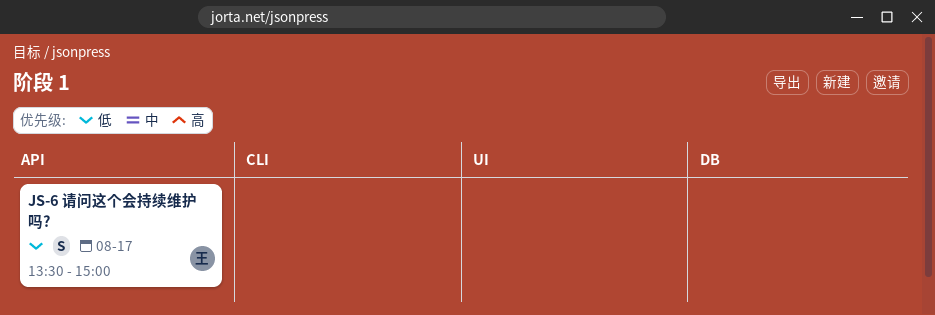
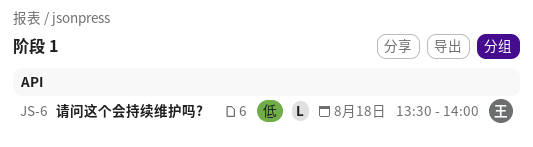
JS-6, estimate: S -> L
JS-6, day: Aug 17 -> Aug 18
JS-6, ends: 15:00 -> 14:00

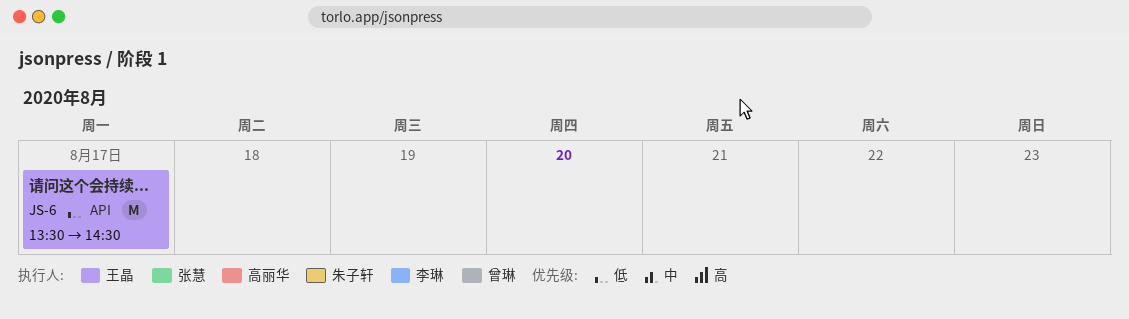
JS-6, estimate: L -> M
JS-6, day: Aug 18 -> Aug 17
JS-6, ends: 14:00 -> 14:30

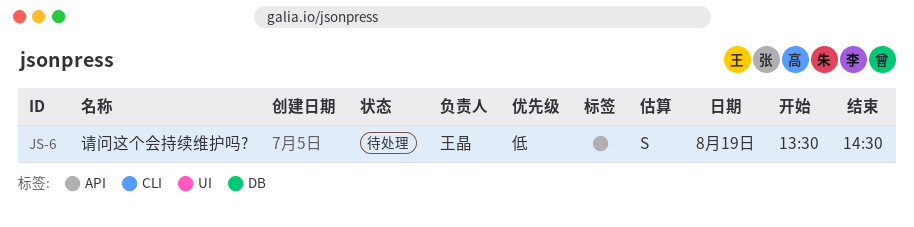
JS-6, estimate: M -> S
JS-6, day: Aug 17 -> Aug 19

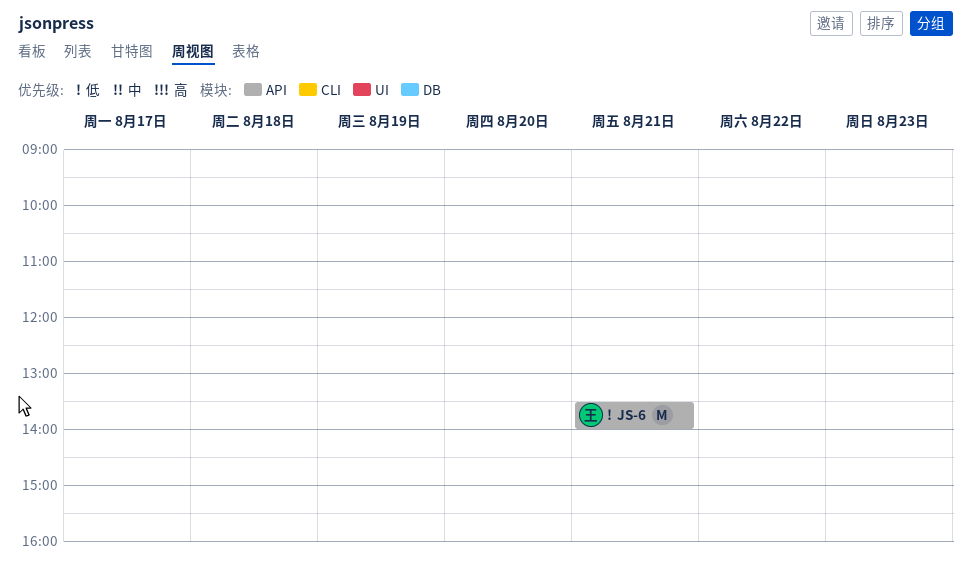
JS-6, estimate: S -> M
JS-6, day: Aug 19 -> Aug 21
JS-6, ends: 14:30 -> 14:00

